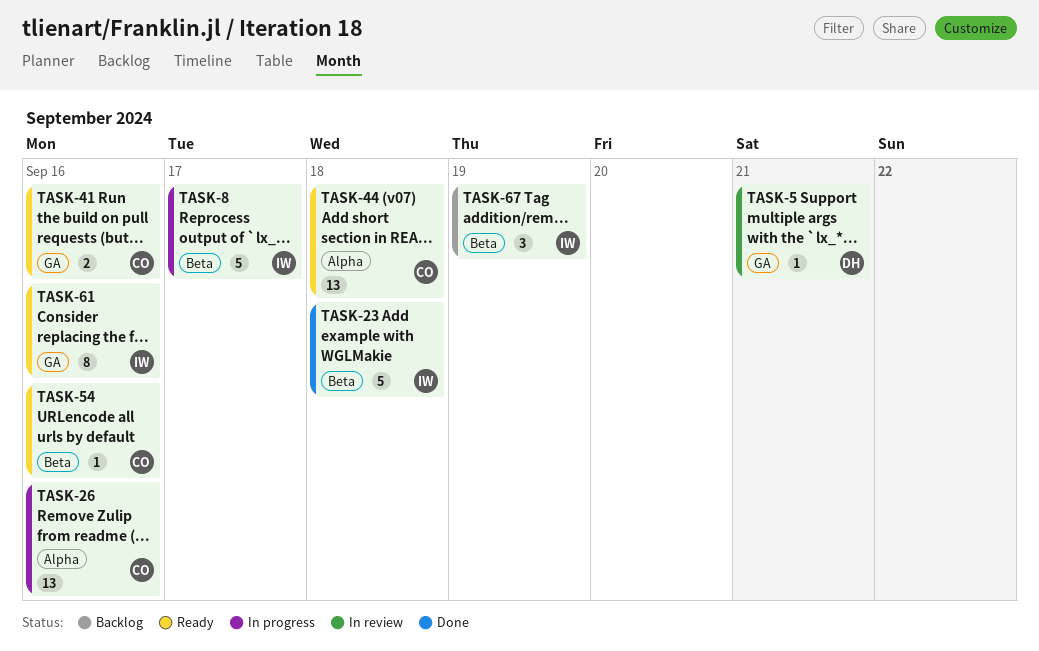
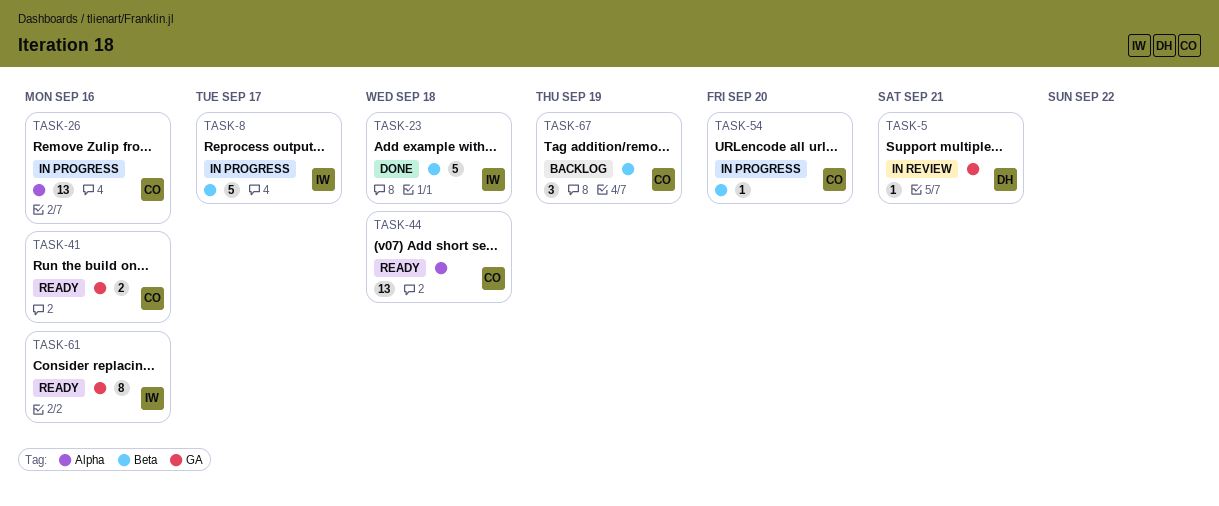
TASK-54, status: Ready -> In progress
TASK-54, due: Sep 16 -> Sep 20
TASK-67, owner: IW -> CO

